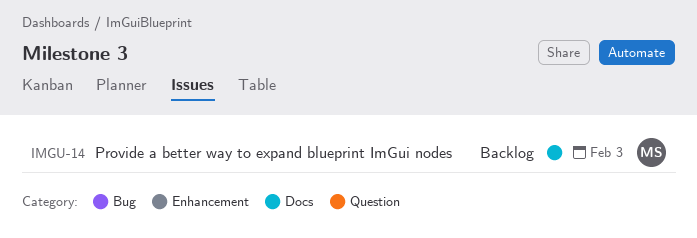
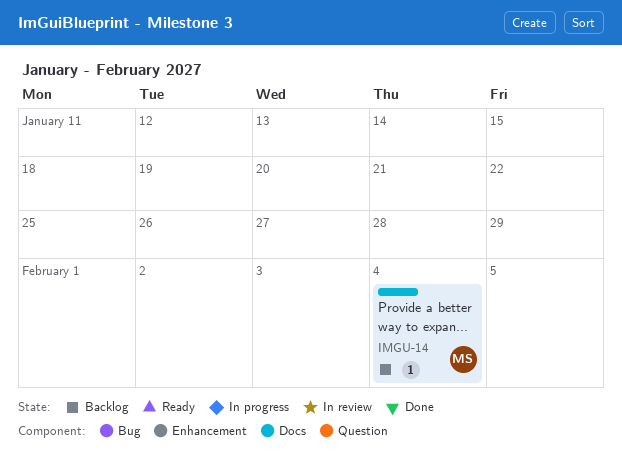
IMGU-14, due: Feb 3 -> Feb 4

